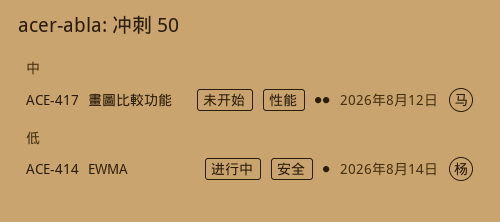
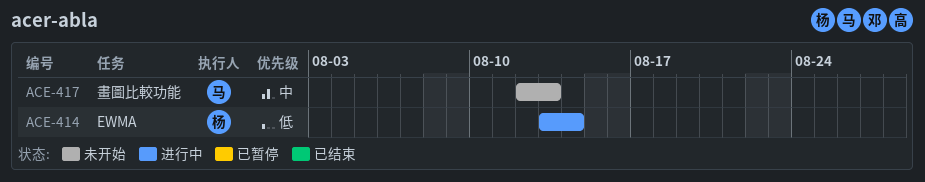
ACE-417, due: Aug 12 -> Aug 13

